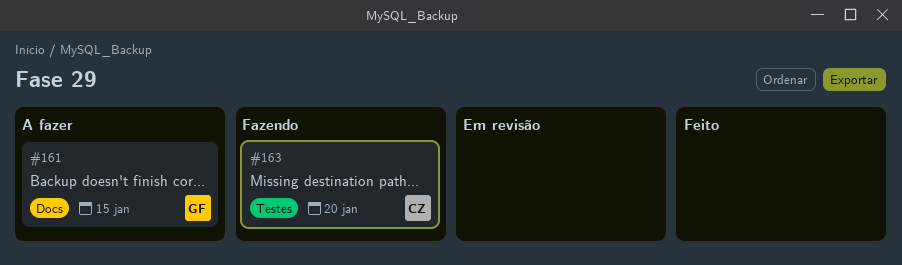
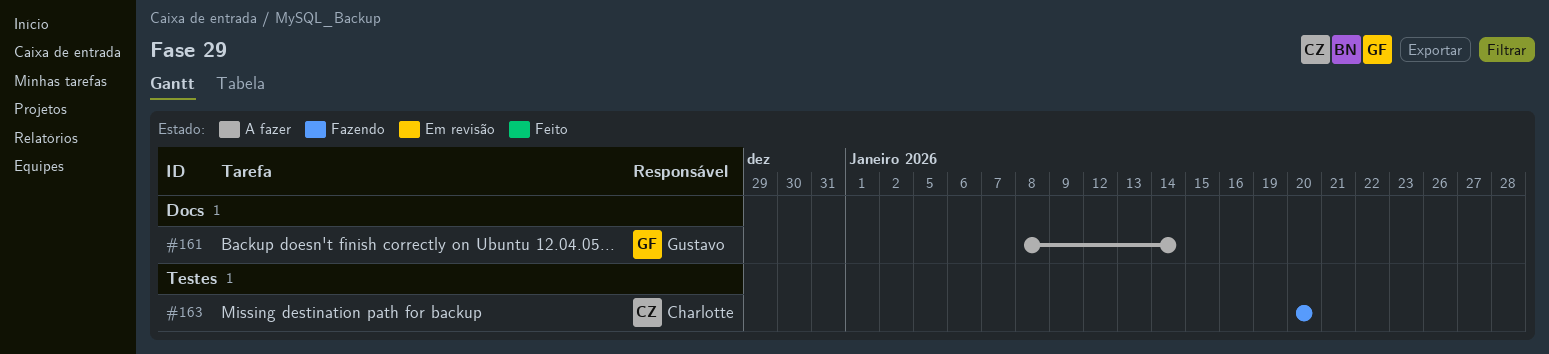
#161, due: Jan 15 -> Jan 14

